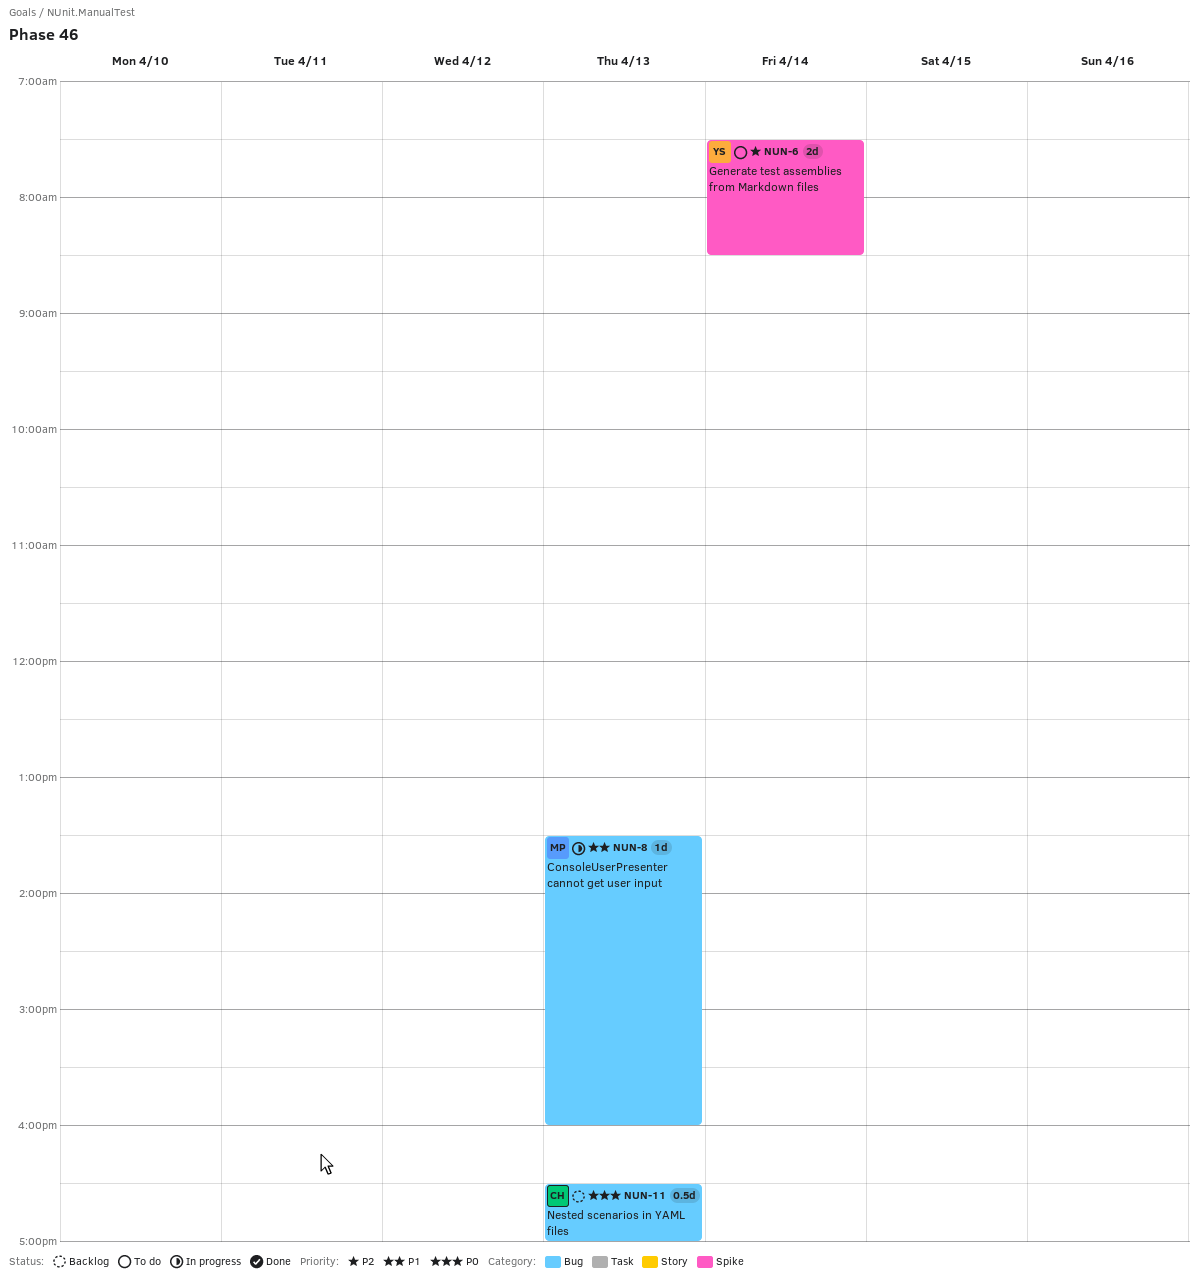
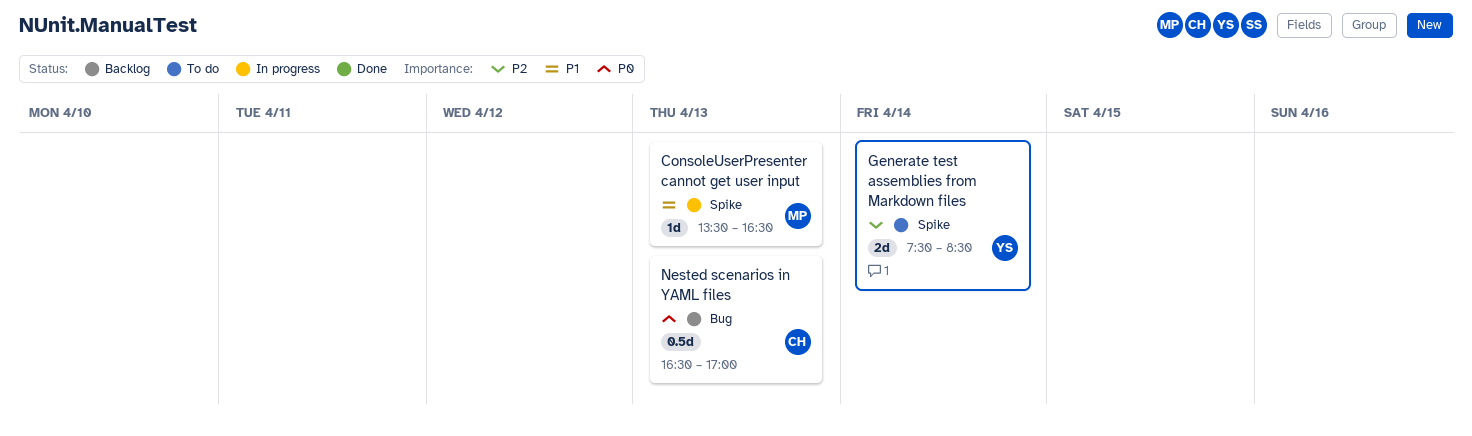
ConsoleUserPresenter cannot get user input, label: Bug -> Spike
ConsoleUserPresenter cannot get user input, ends: 16:00 -> 16:30

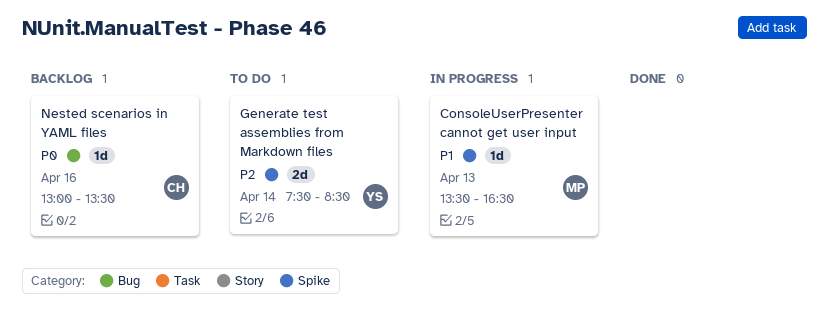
Nested scenarios in YAML files, estimate: 0.5d -> 1d
Nested scenarios in YAML files, day: Apr 13 -> Apr 16
Nested scenarios in YAML files, begins: 16:30 -> 13:00
Nested scenarios in YAML files, ends: 17:00 -> 13:30

